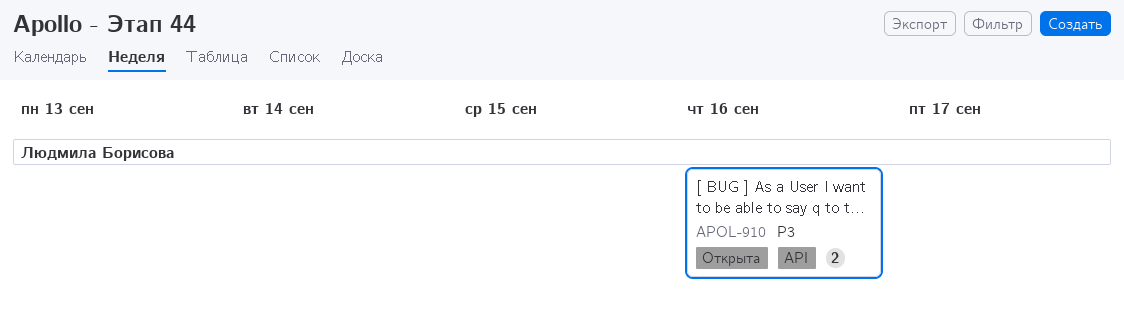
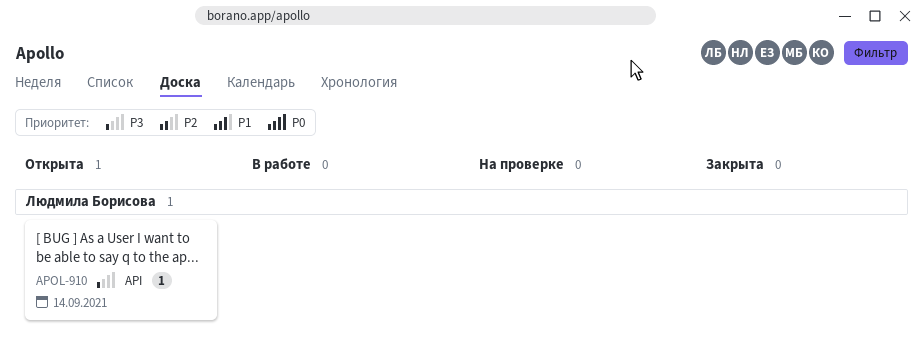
APOL-910, estimate: 2 -> 1
APOL-910, due: Sep 16 -> Sep 14

